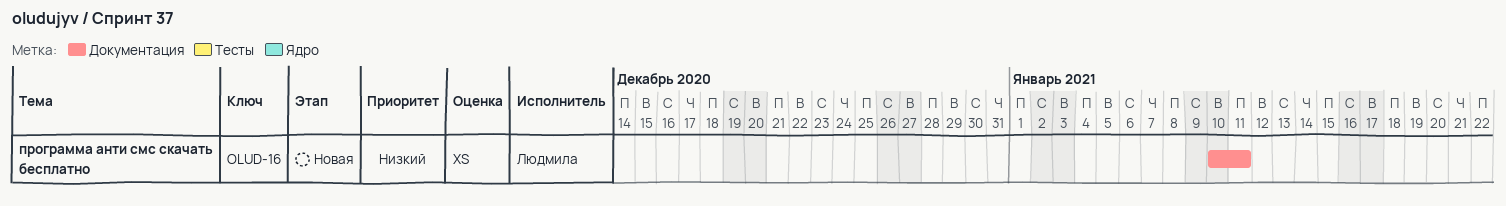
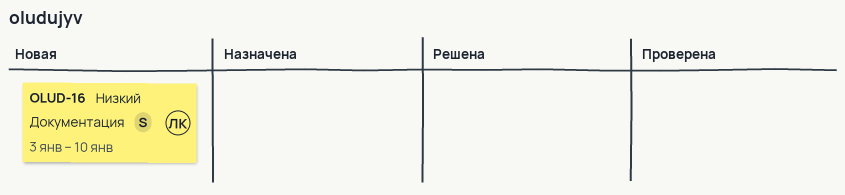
OLUD-16, estimate: XS -> S
OLUD-16, start: Jan 10 -> Jan 3
OLUD-16, due: Jan 11 -> Jan 10

